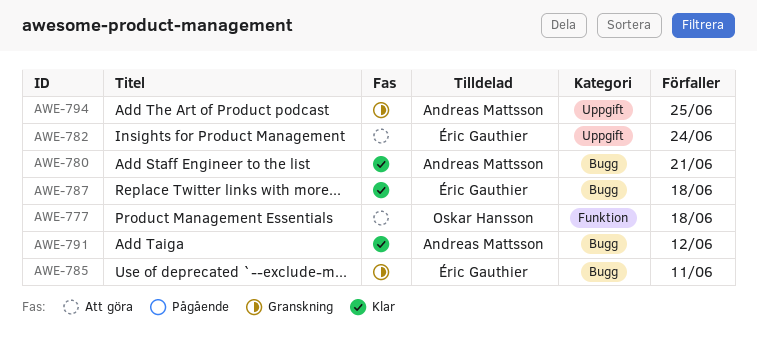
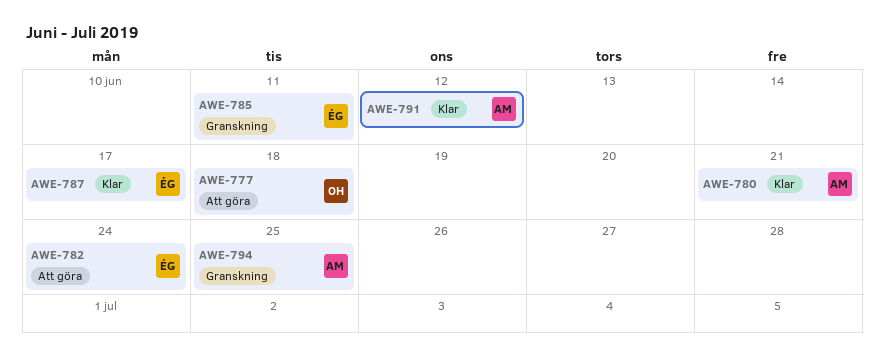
AWE-787, due: Jun 18 -> Jun 17

